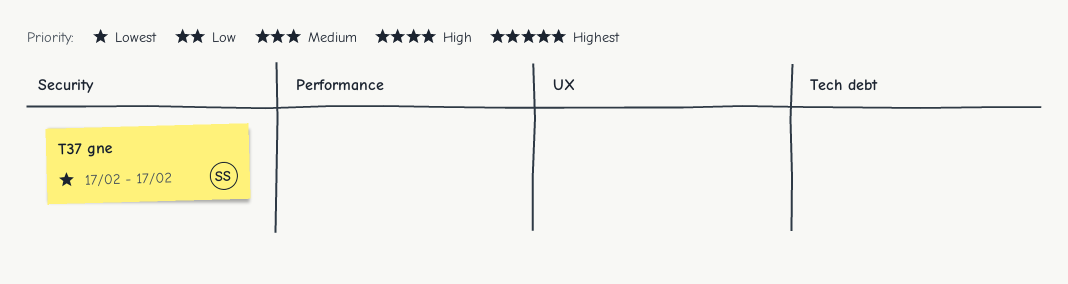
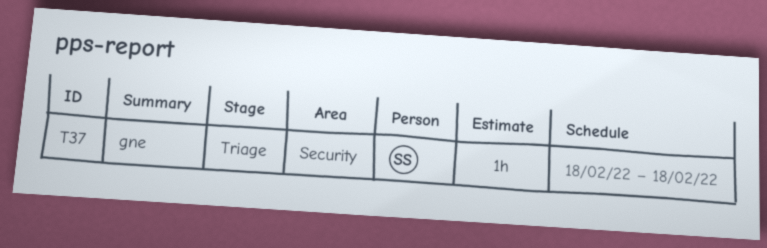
T37, start: Feb 17 -> Feb 18
T37, due: Feb 17 -> Feb 18

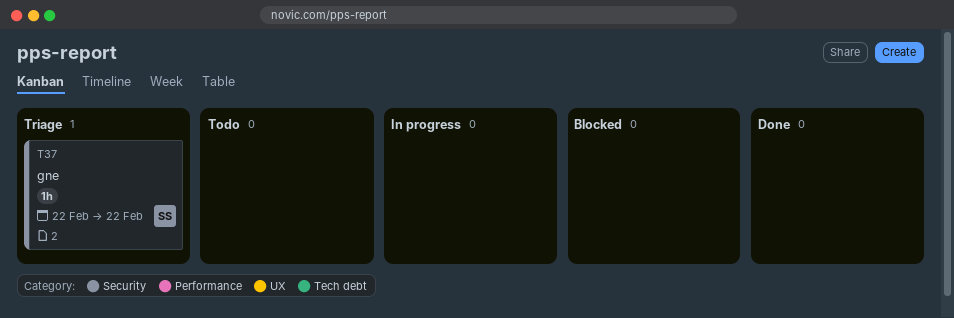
T37, start: Feb 18 -> Feb 22
T37, due: Feb 18 -> Feb 22

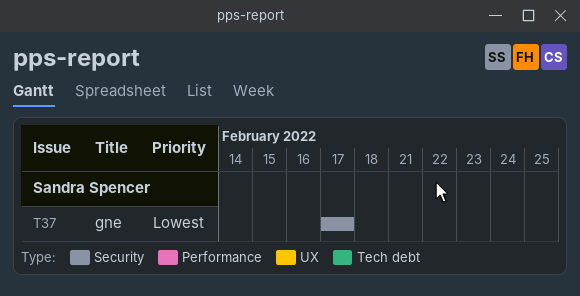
T37, start: Feb 22 -> Feb 17
T37, due: Feb 22 -> Feb 17

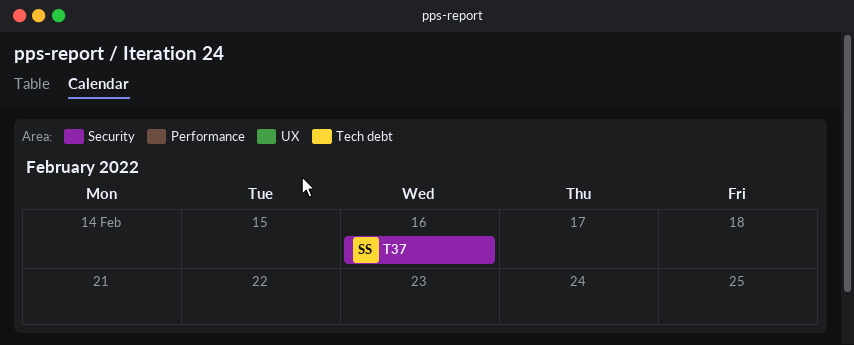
T37, start: Feb 17 -> Feb 16
T37, due: Feb 17 -> Feb 16

